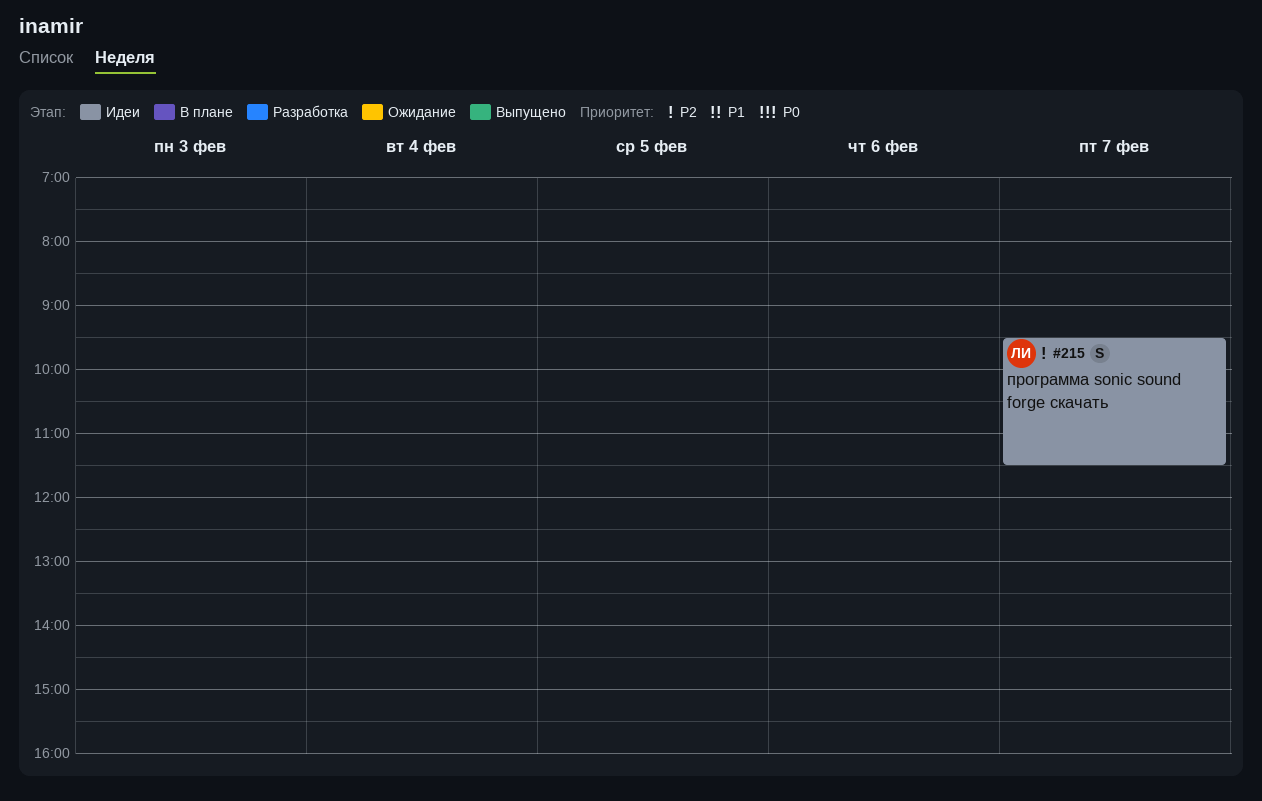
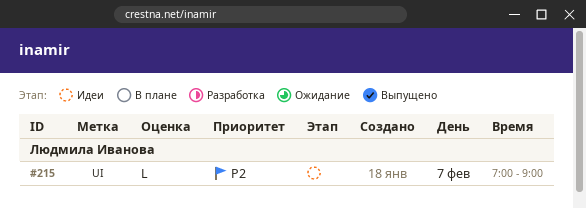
#215, estimate: S -> L
#215, begins: 09:30 -> 07:00
#215, ends: 11:30 -> 09:00

